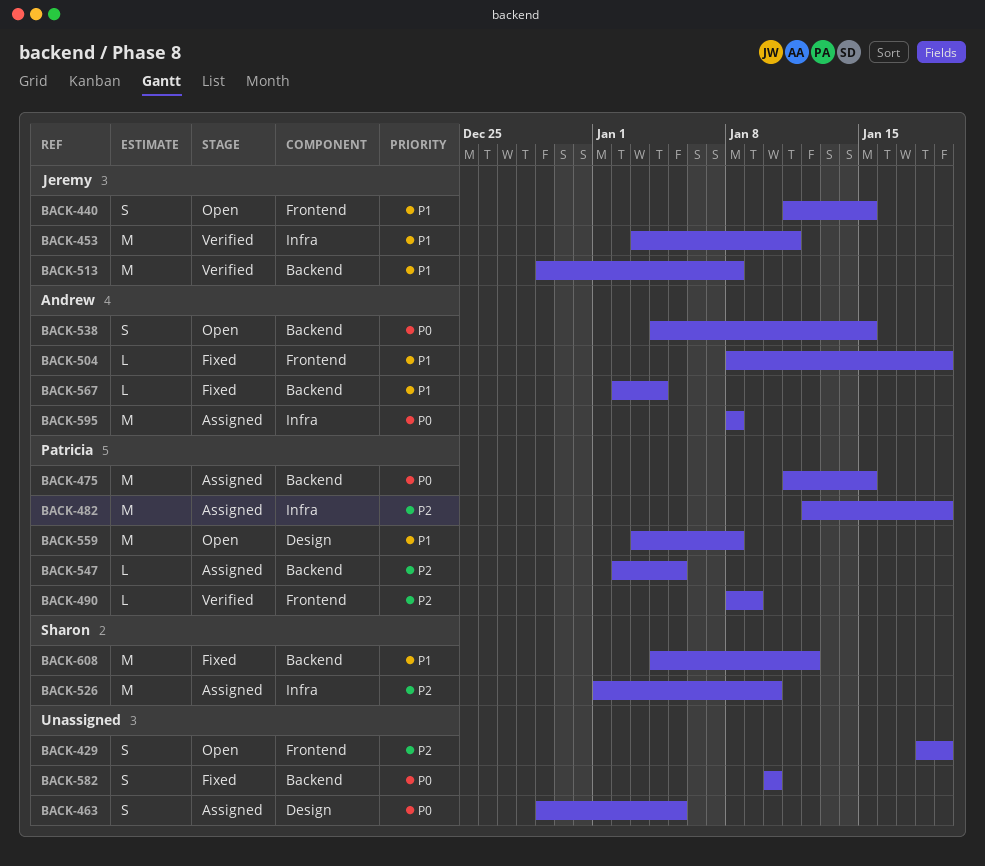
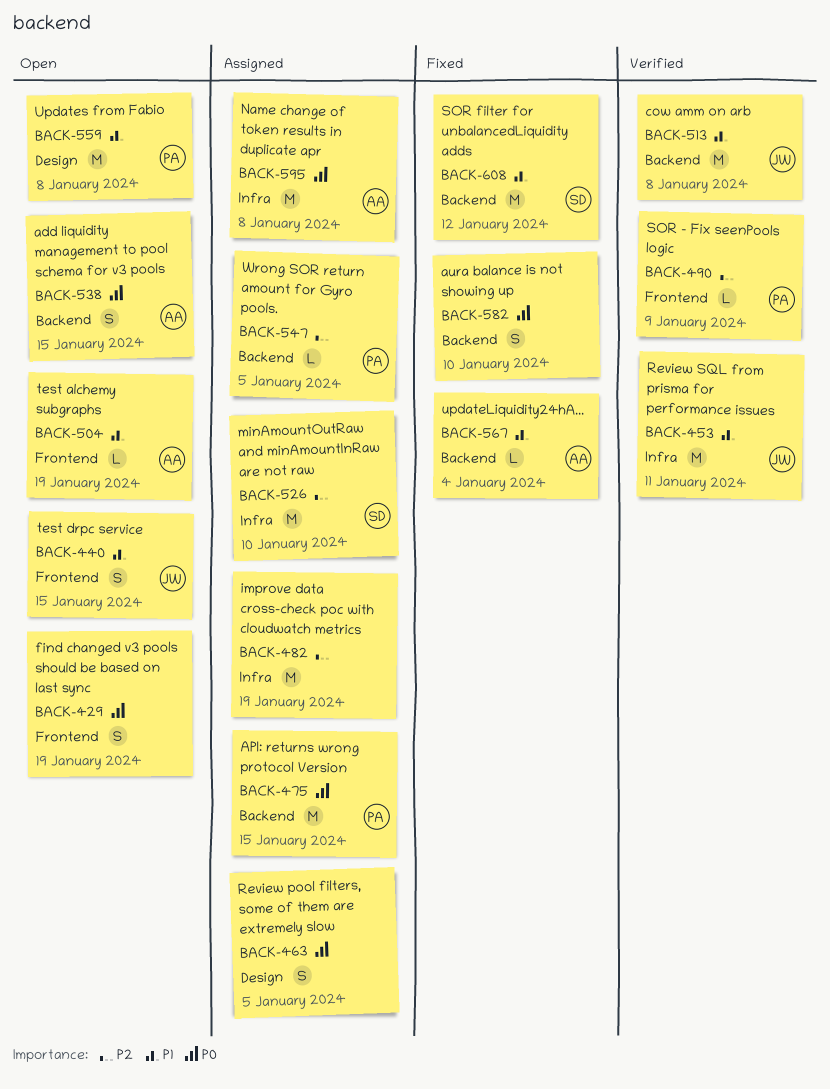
BACK-429, priority: P2 -> P0
BACK-482, owner: Patricia -> none
BACK-504, status: Fixed -> Open

